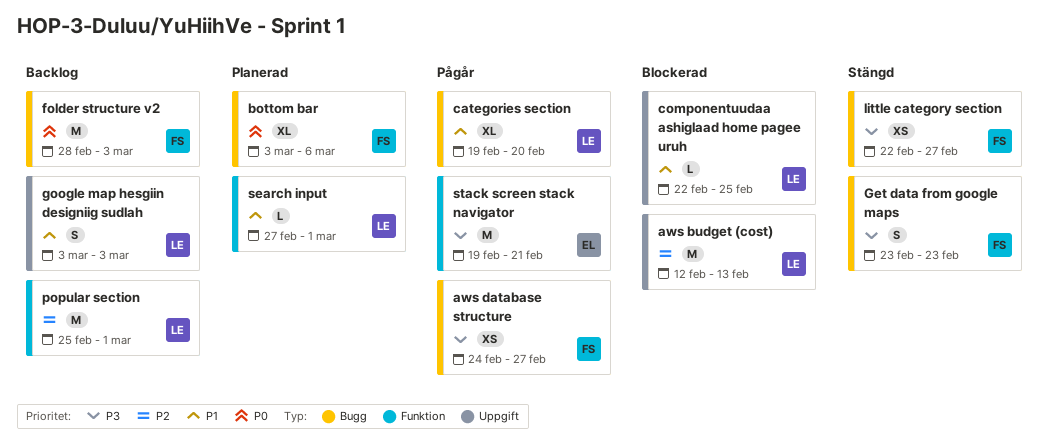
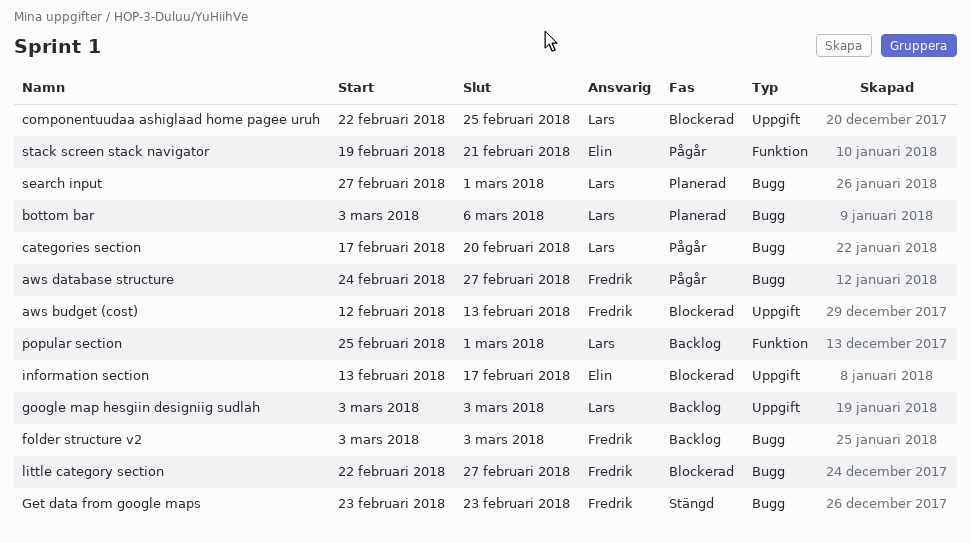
aws budget (cost), owner: Lars -> Fredrik
bottom bar, owner: Fredrik -> Lars
categories section, start: Feb 19 -> Feb 17
folder structure v2, start: Feb 28 -> Mar 3
information section: none -> present
little category section, status: Stängd -> Blockerad
search input, label: Funktion -> Bugg

